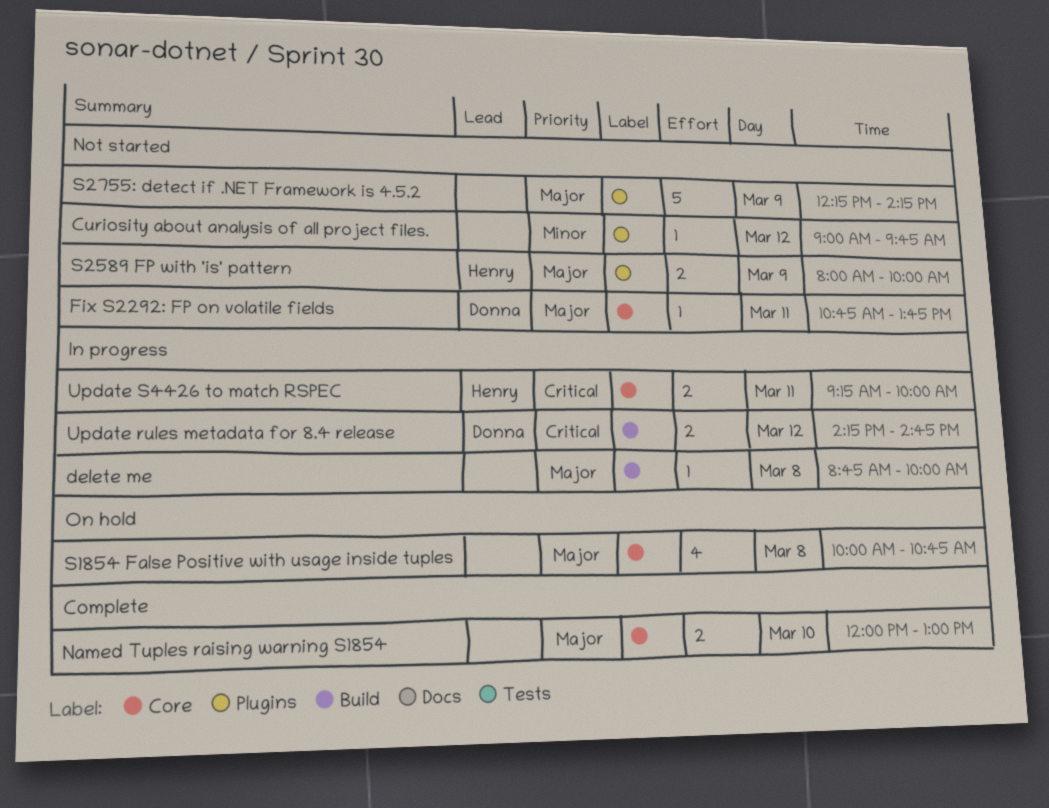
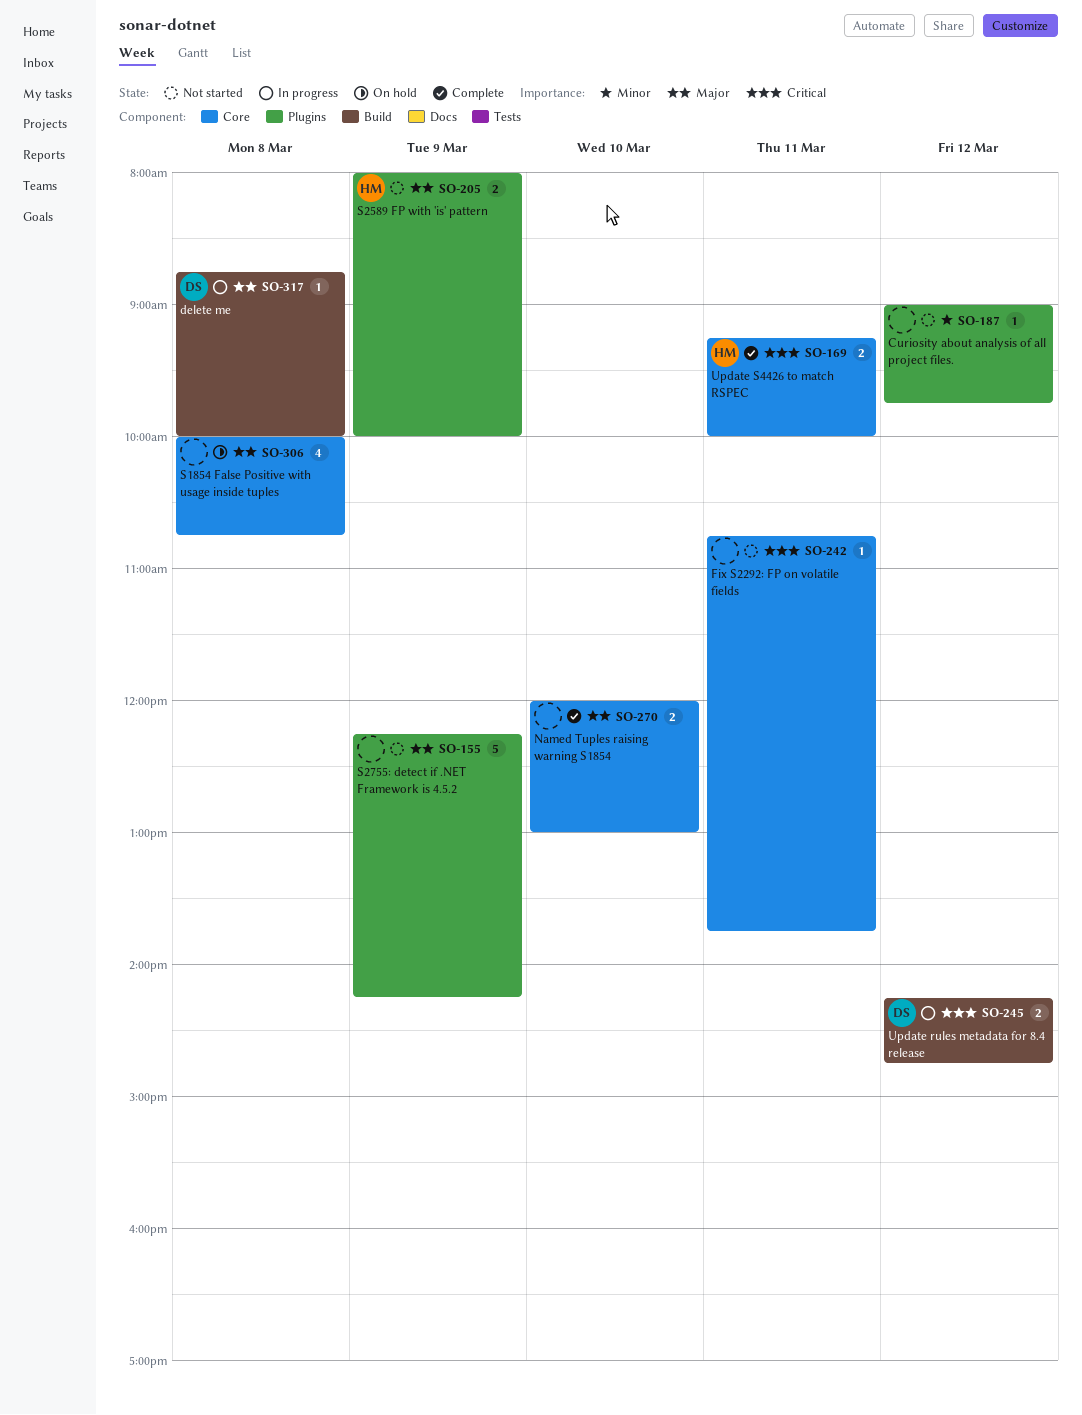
delete me, owner: none -> Donna
Fix S2292: FP on volatile fields, owner: Donna -> none
Fix S2292: FP on volatile fields, priority: Major -> Critical
Update S4426 to match RSPEC, status: In progress -> Complete

